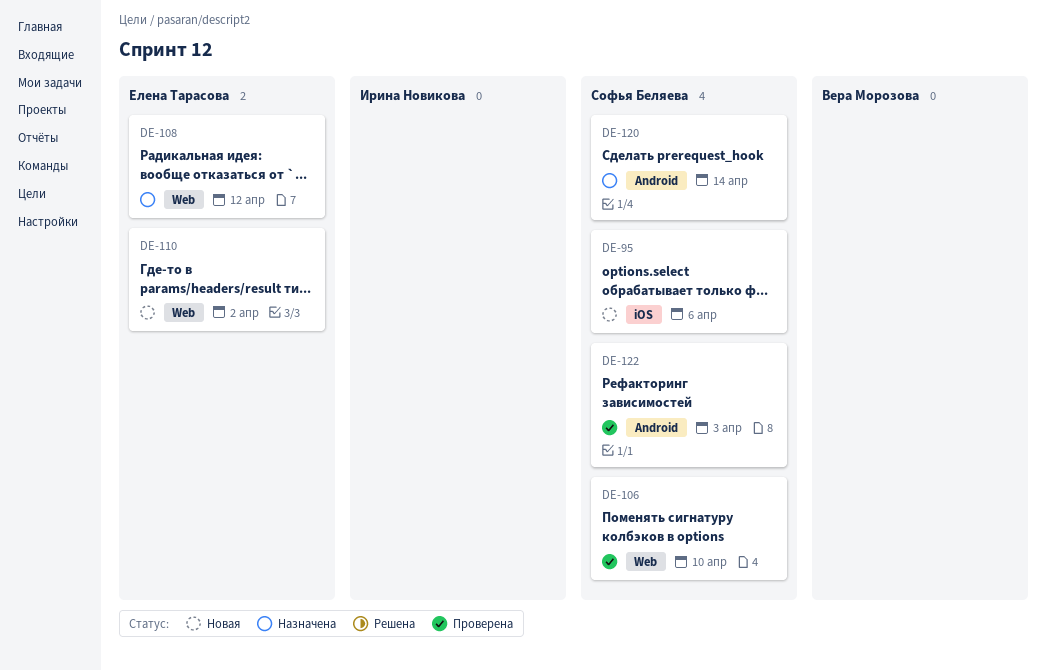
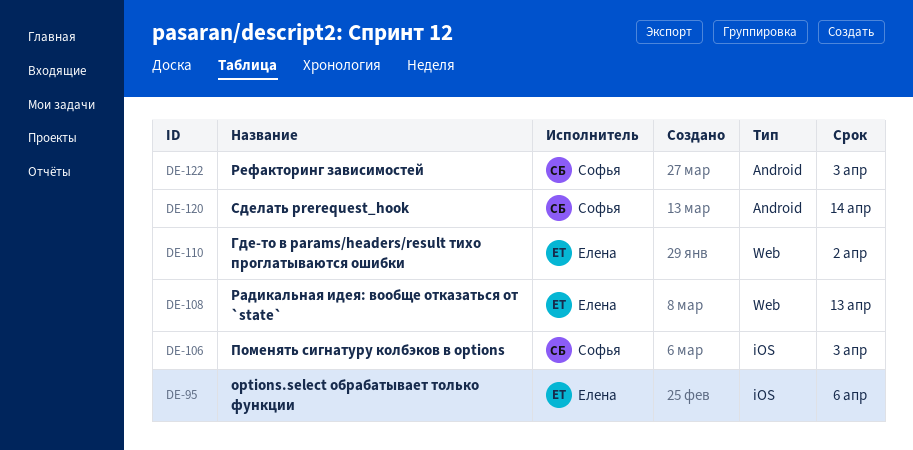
DE-95, owner: Софья Беляева -> Елена Тарасова
DE-106, label: Web -> iOS
DE-106, due: Apr 10 -> Apr 3
DE-108, due: Apr 12 -> Apr 13

